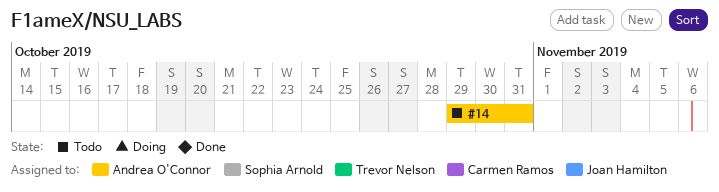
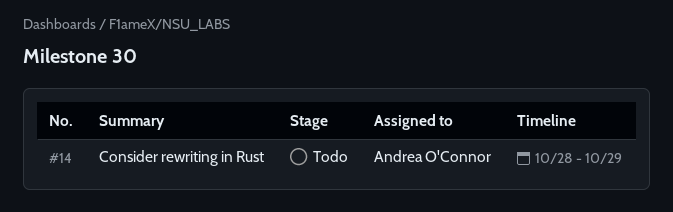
#14, start: Oct 29 -> Oct 28
#14, due: Oct 31 -> Oct 29

